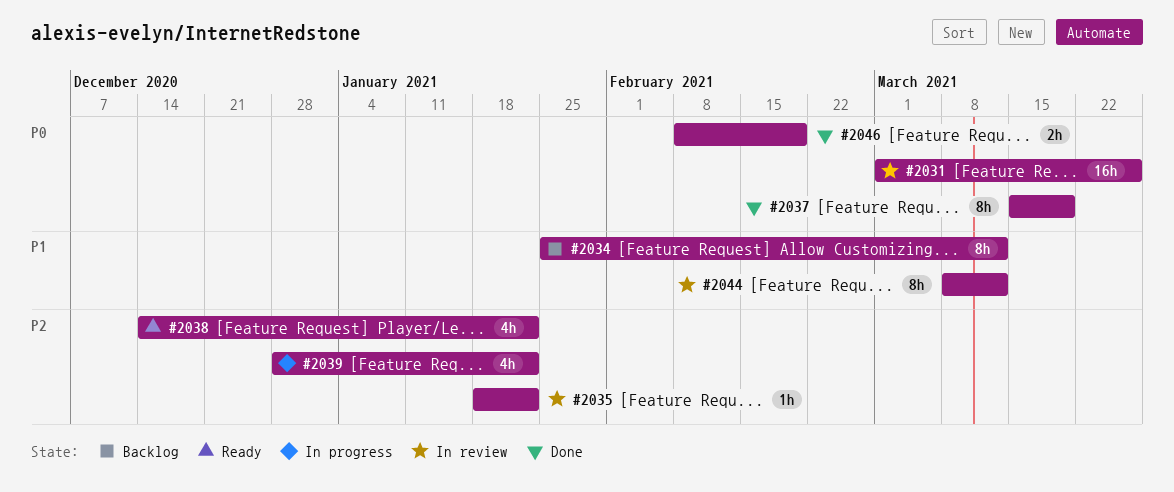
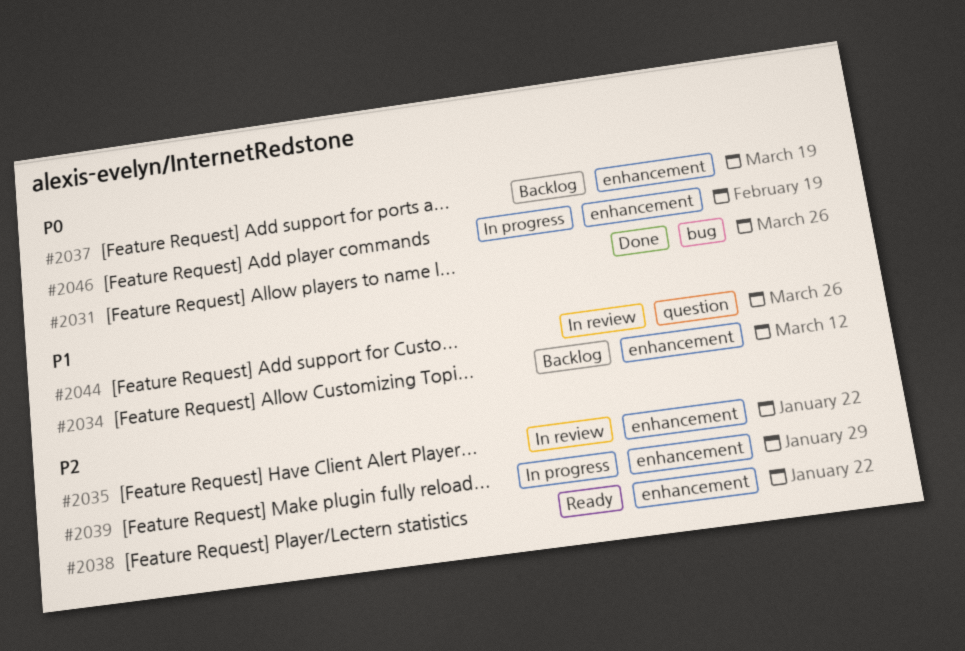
#2031, status: In review -> Done
#2037, status: Done -> Backlog
#2039, due: Jan 22 -> Jan 29
#2044, due: Mar 12 -> Mar 26
#2046, status: Done -> In progress

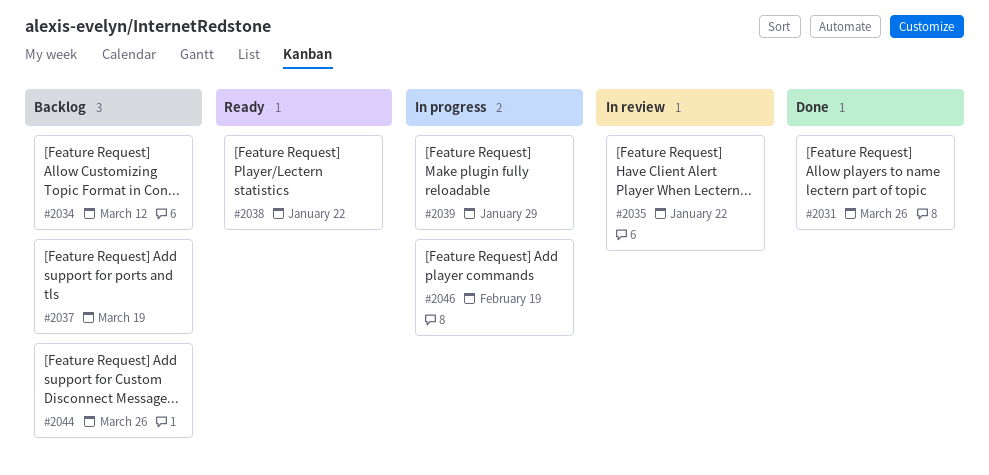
#2044, status: In review -> Backlog

